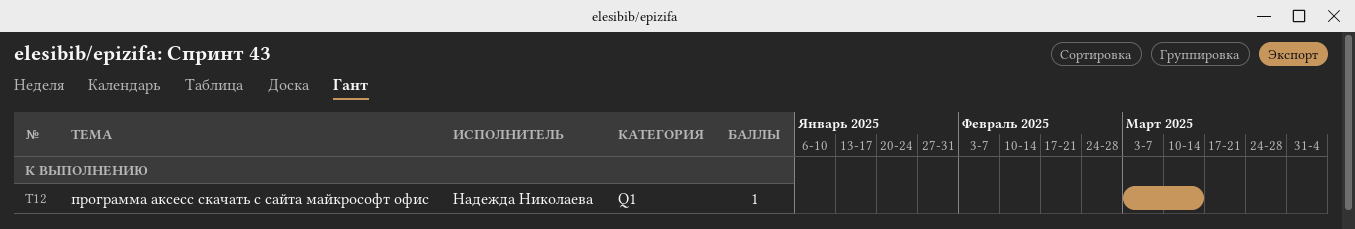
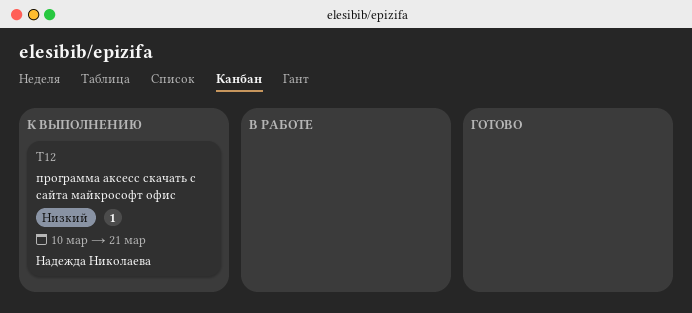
T12, start: Mar 3 -> Mar 10
T12, due: Mar 14 -> Mar 21

